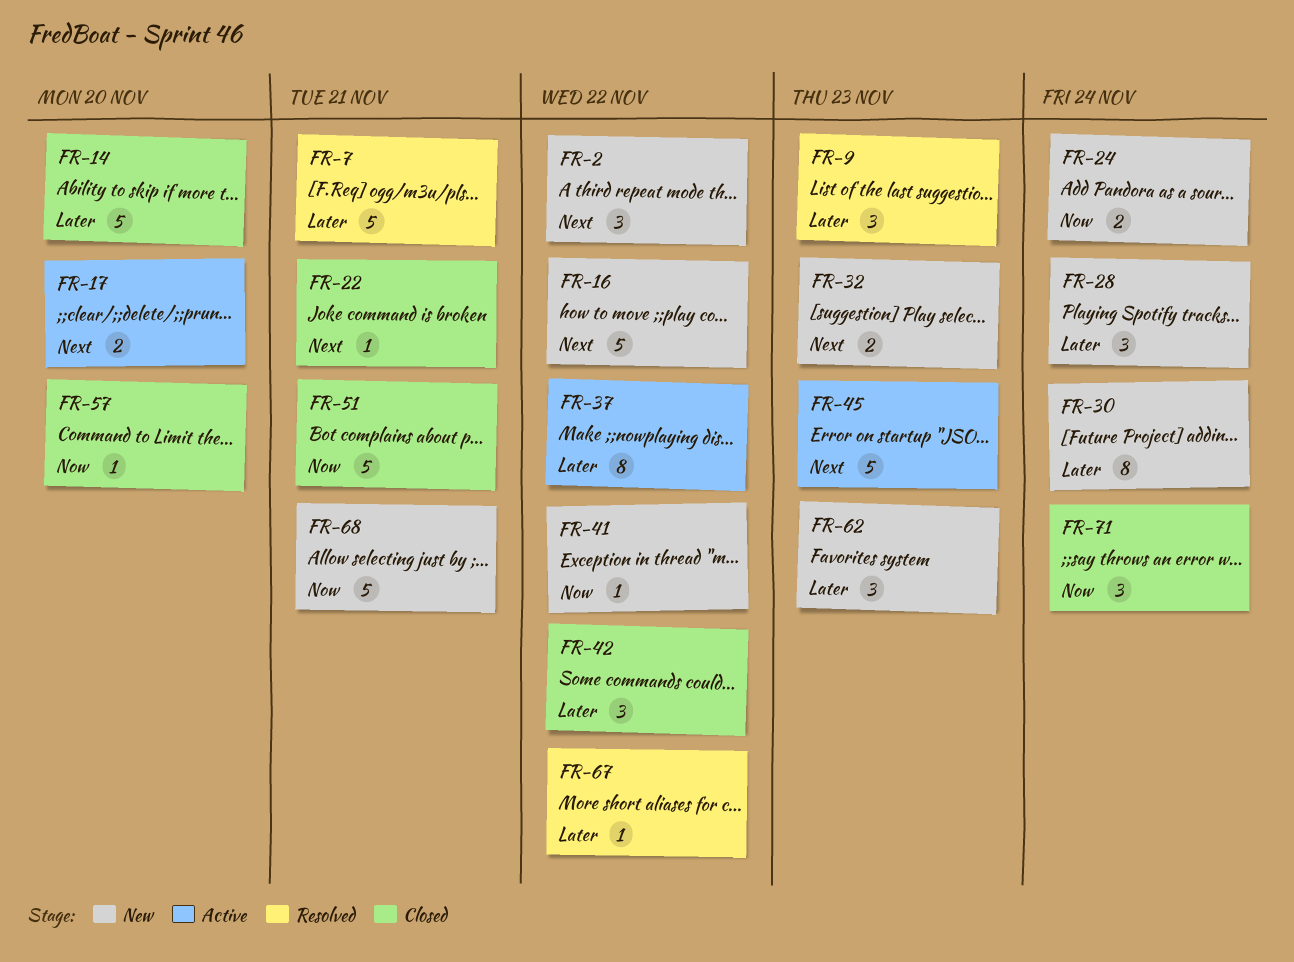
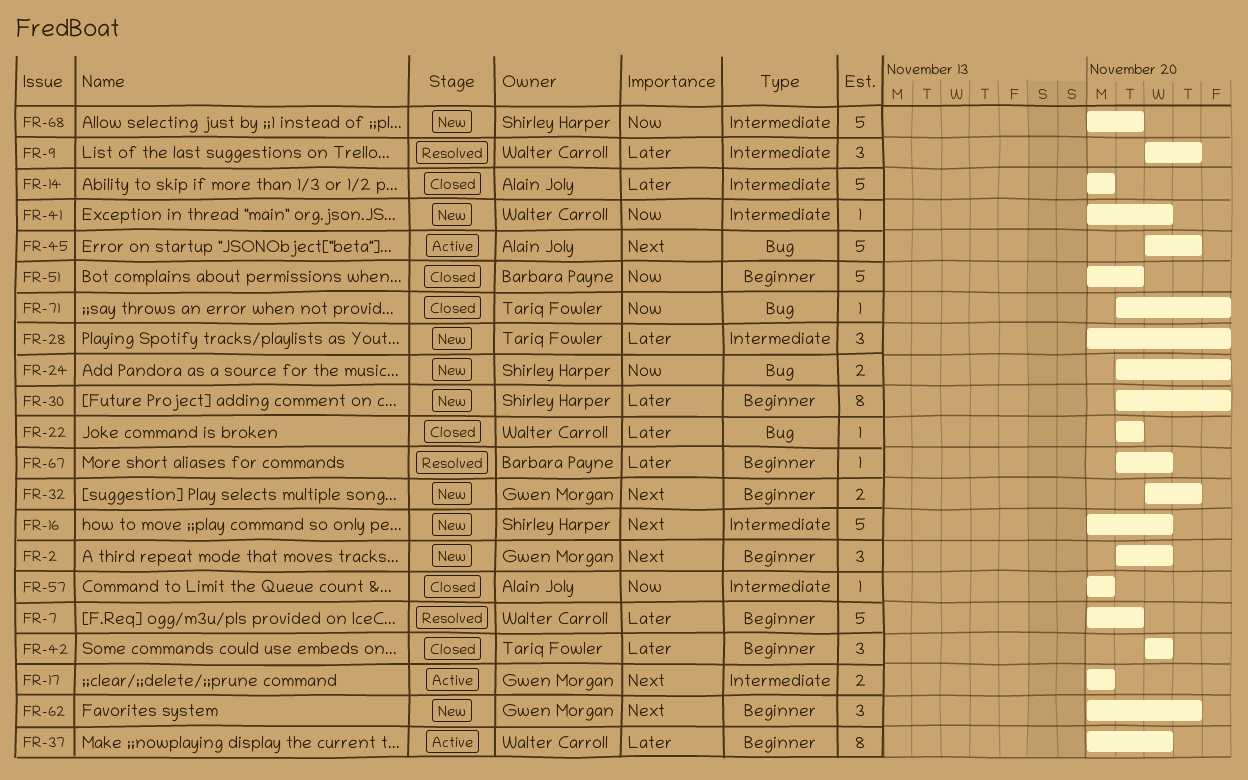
FR-22, priority: Next -> Later
FR-62, priority: Later -> Next
FR-71, estimate: 3 -> 1

